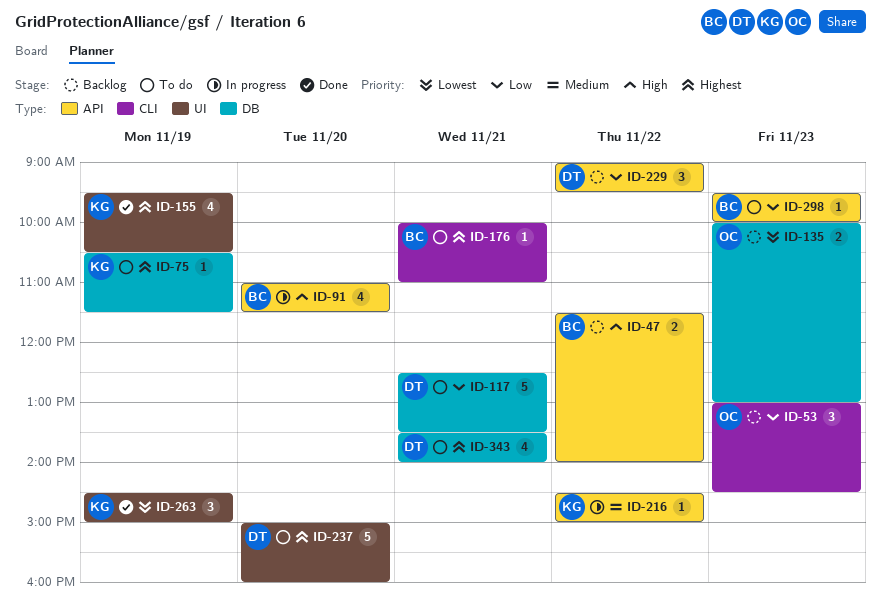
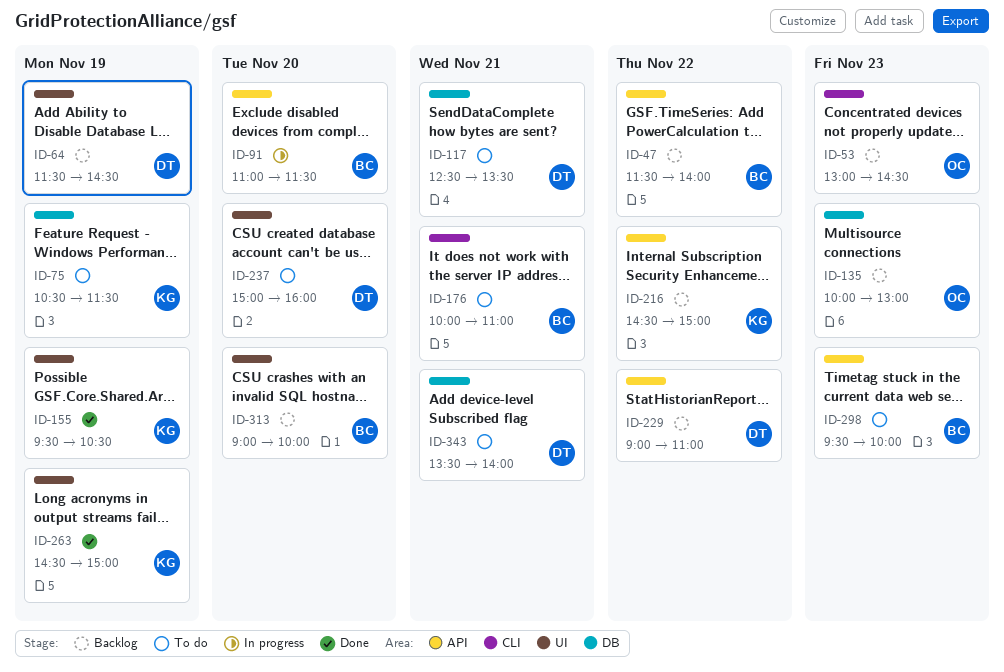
ID-64: none -> present
ID-216, status: In progress -> Backlog
ID-229, ends: 09:30 -> 11:00
ID-313: none -> present

